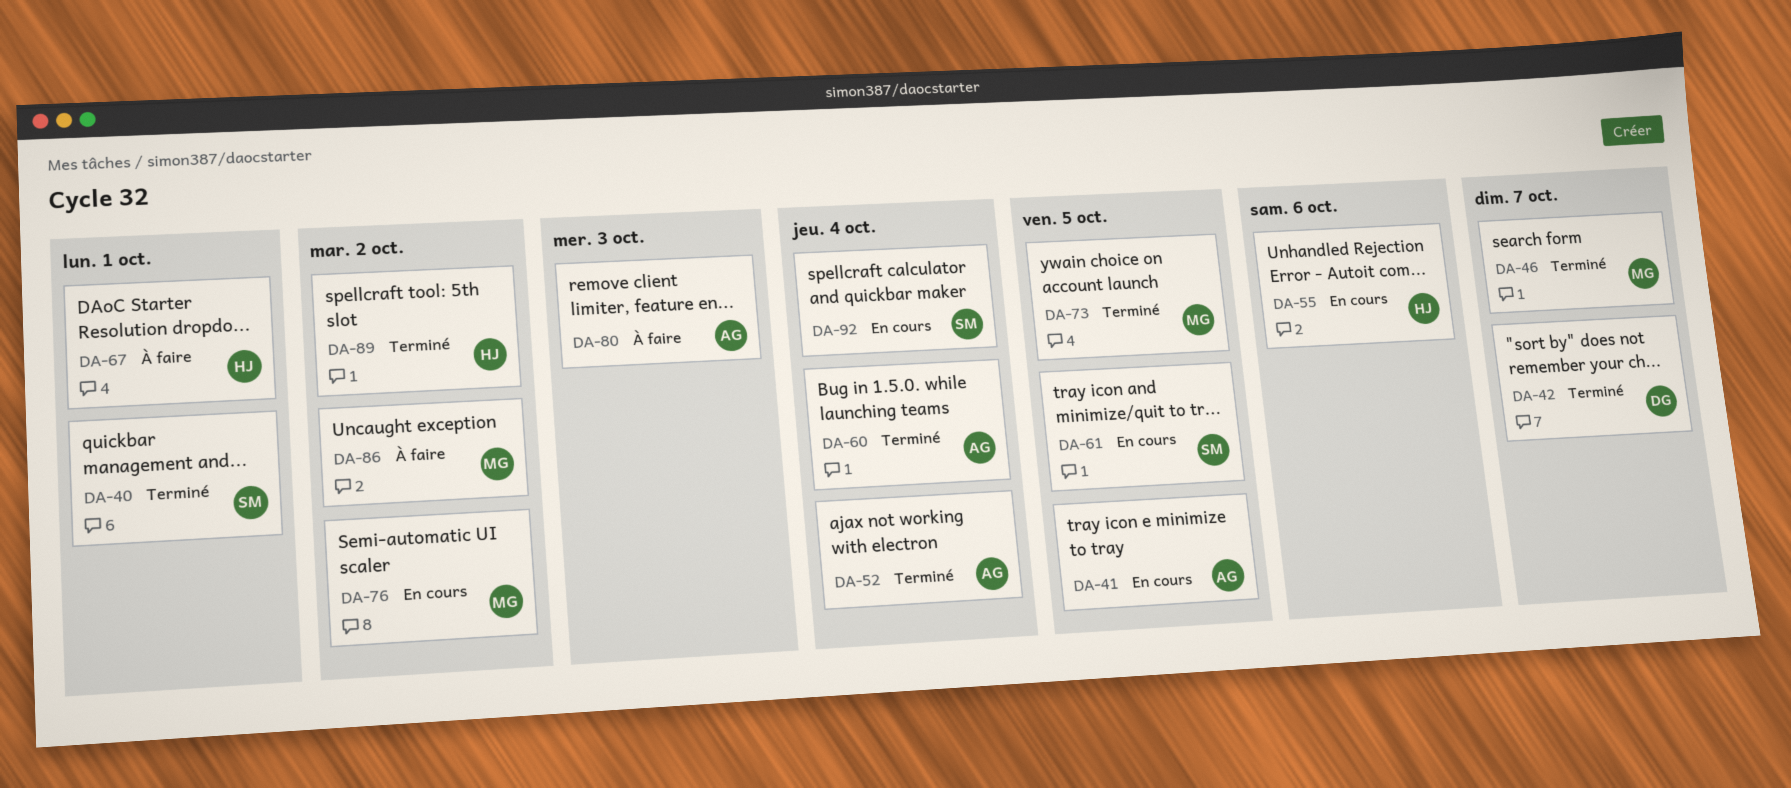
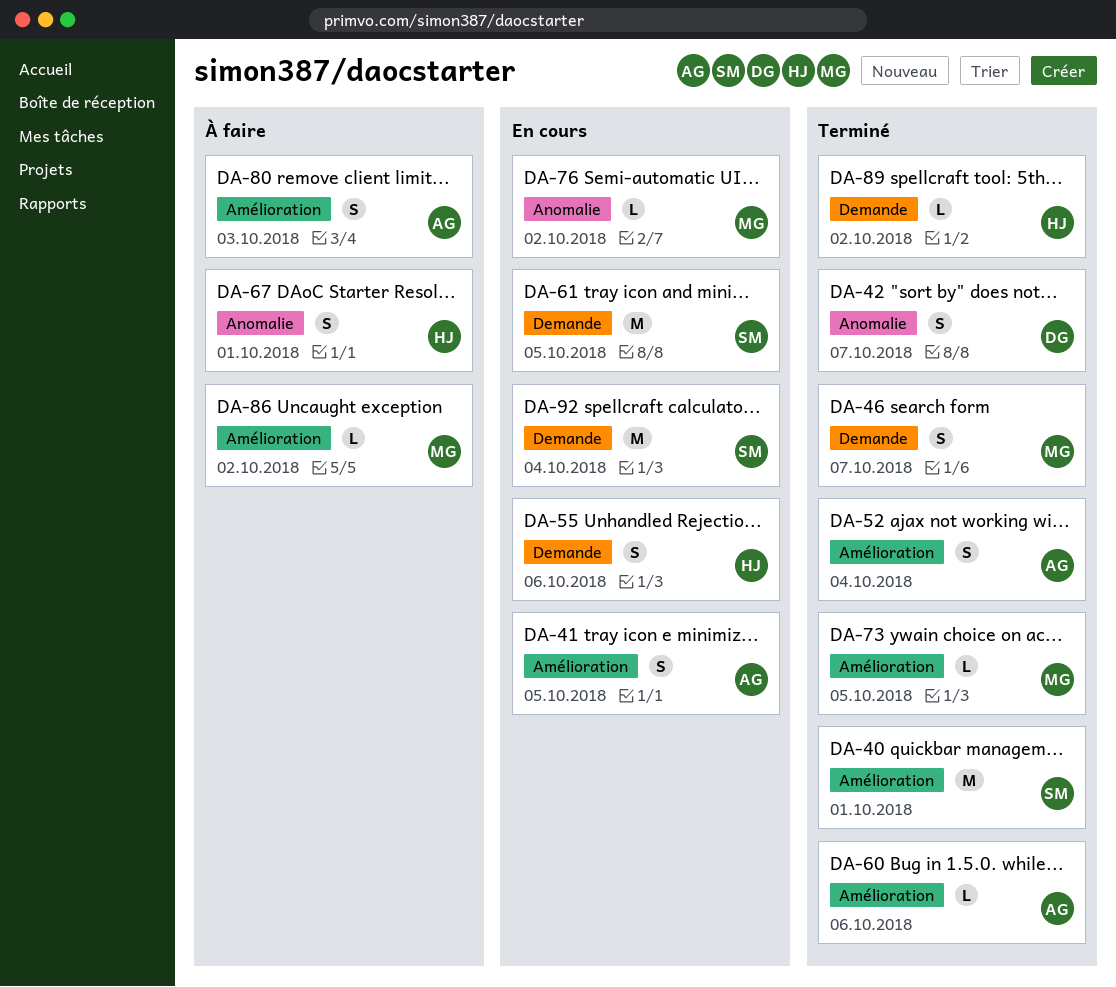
DA-60, due: Oct 4 -> Oct 6

